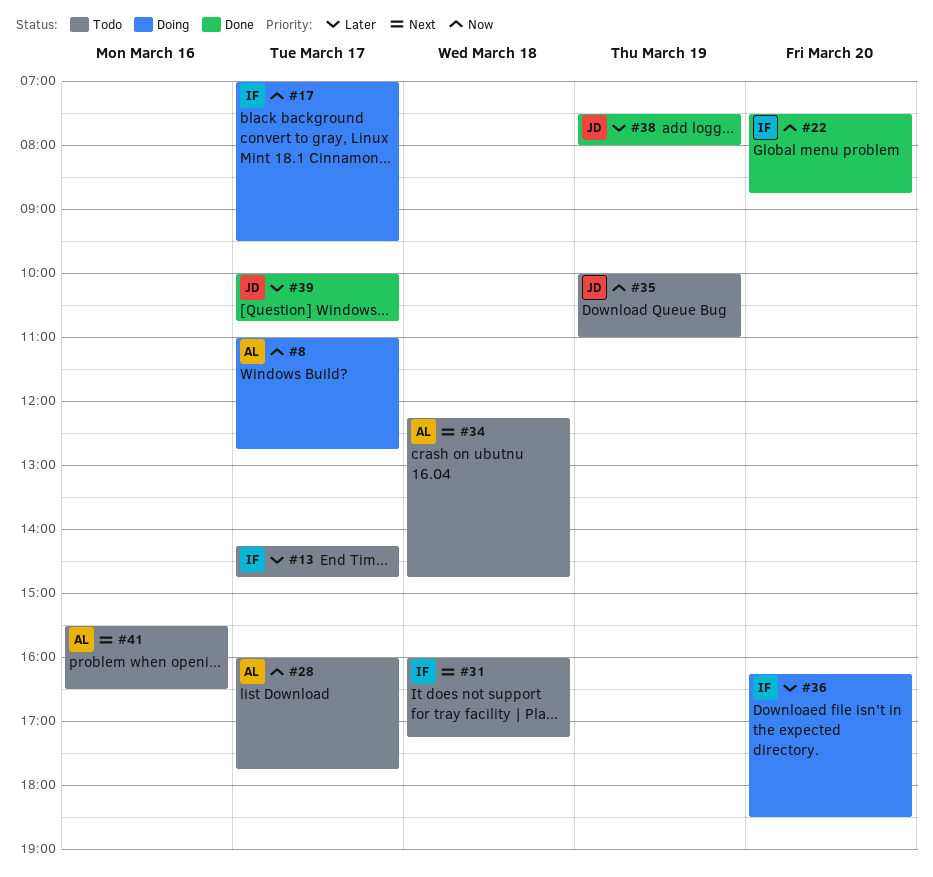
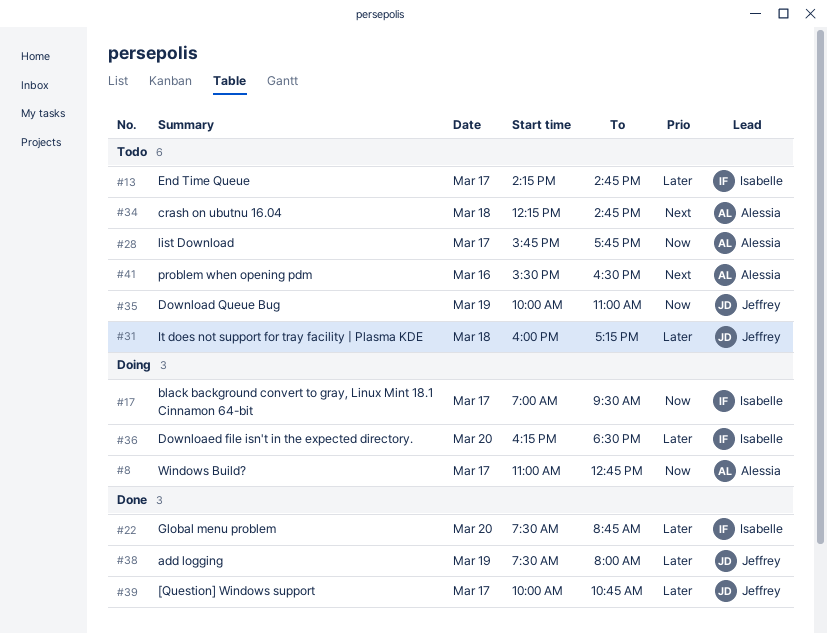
#22, priority: Now -> Later
#28, begins: 16:00 -> 15:45
#31, owner: Isabelle -> Jeffrey
#31, priority: Next -> Later

